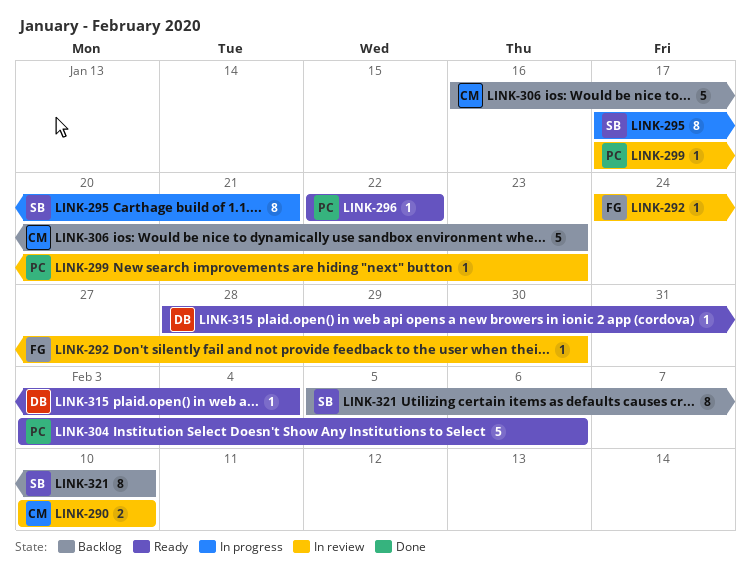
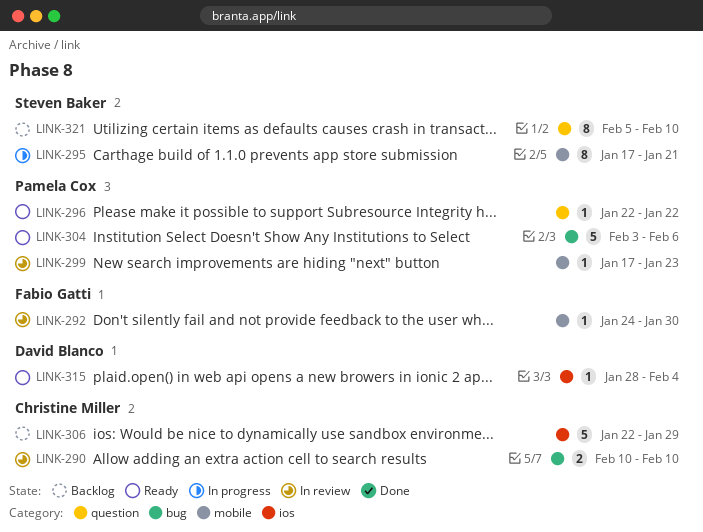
LINK-306, start: Jan 16 -> Jan 22
LINK-306, due: Jan 23 -> Jan 29

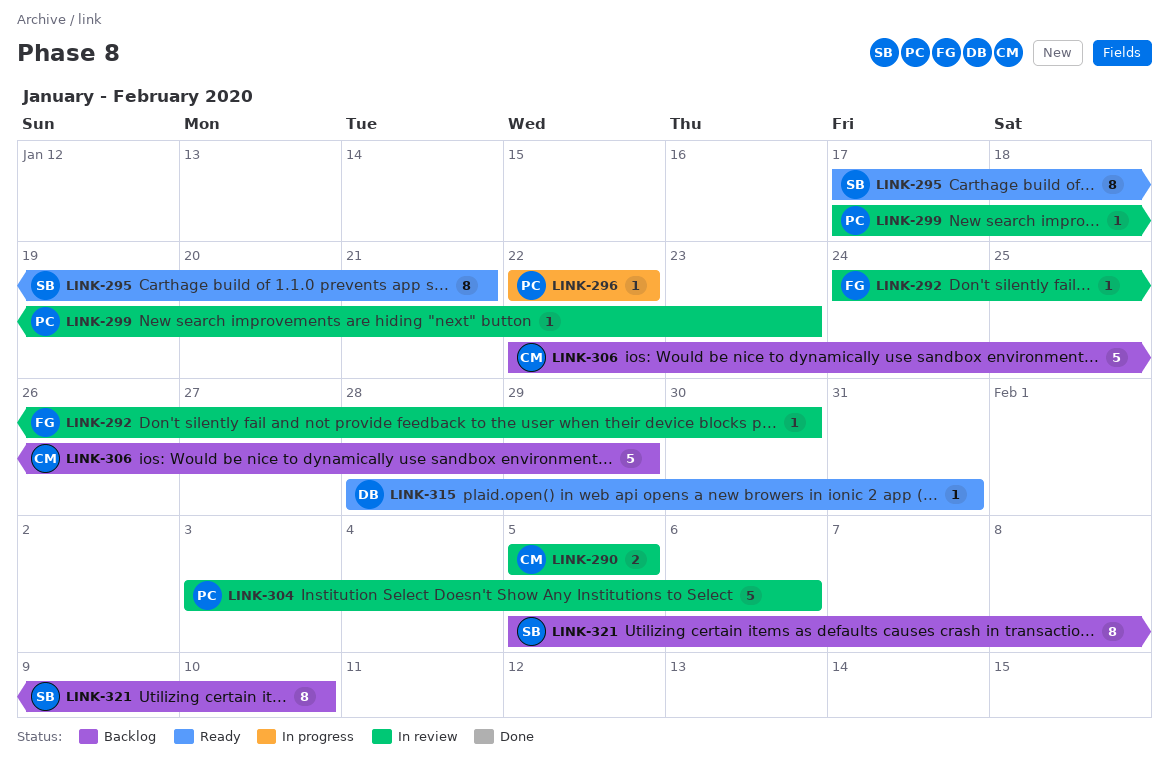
LINK-290, start: Feb 10 -> Feb 5
LINK-290, due: Feb 10 -> Feb 5
LINK-295, status: In progress -> Ready
LINK-296, status: Ready -> In progress
LINK-304, status: Ready -> In review
LINK-315, due: Feb 4 -> Jan 31

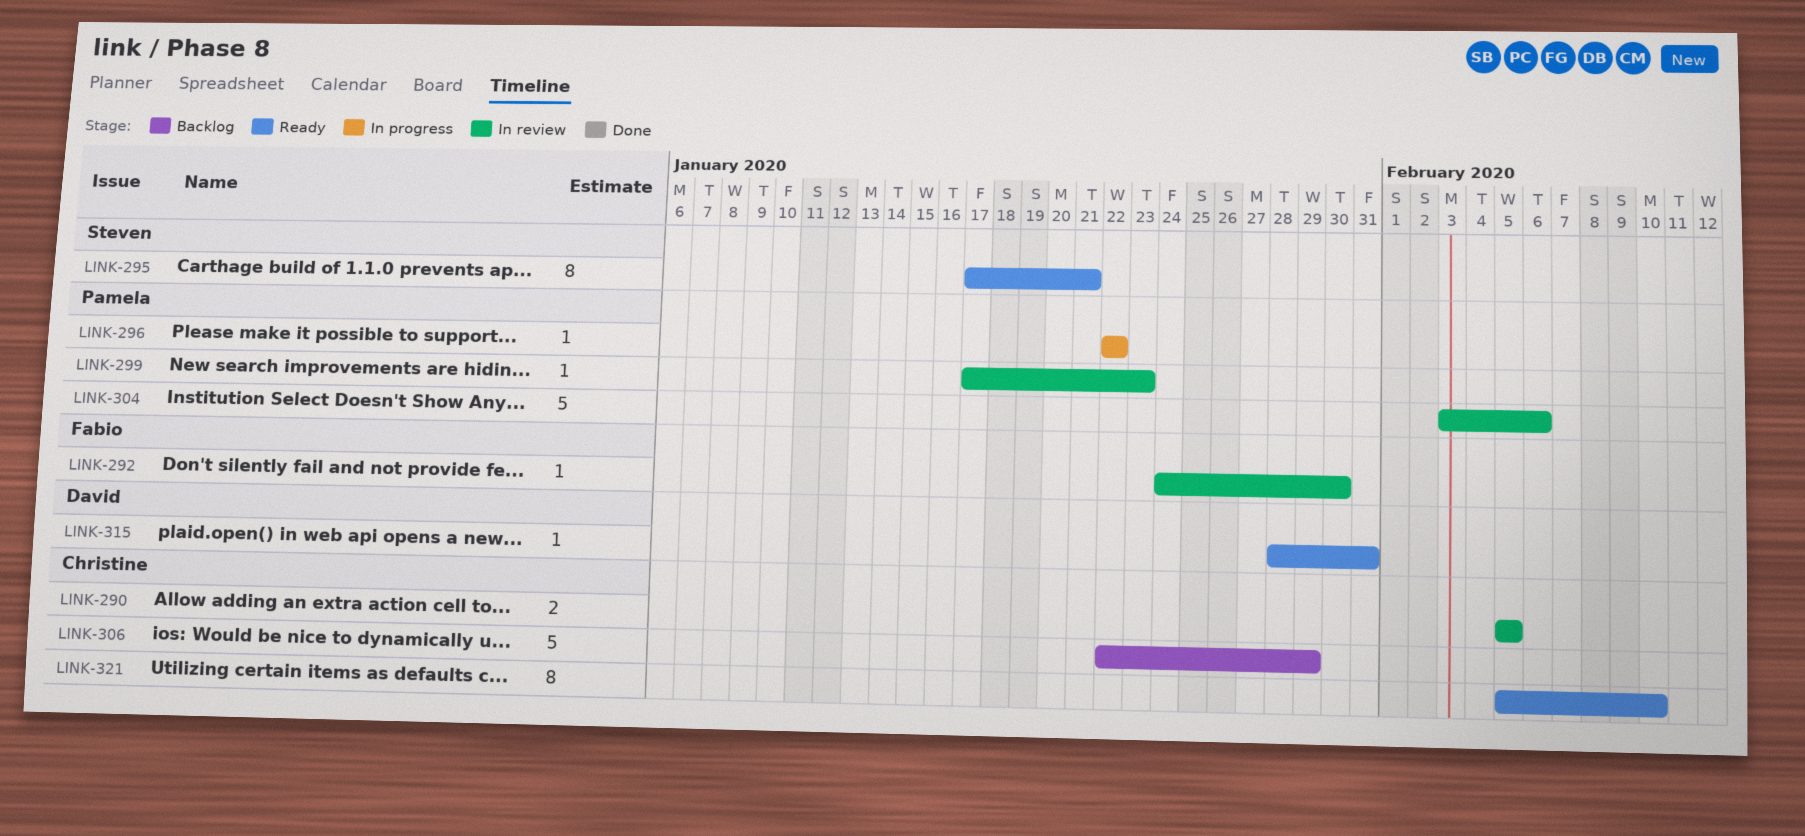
LINK-321, status: Backlog -> Ready
LINK-321, owner: Steven -> Christine

